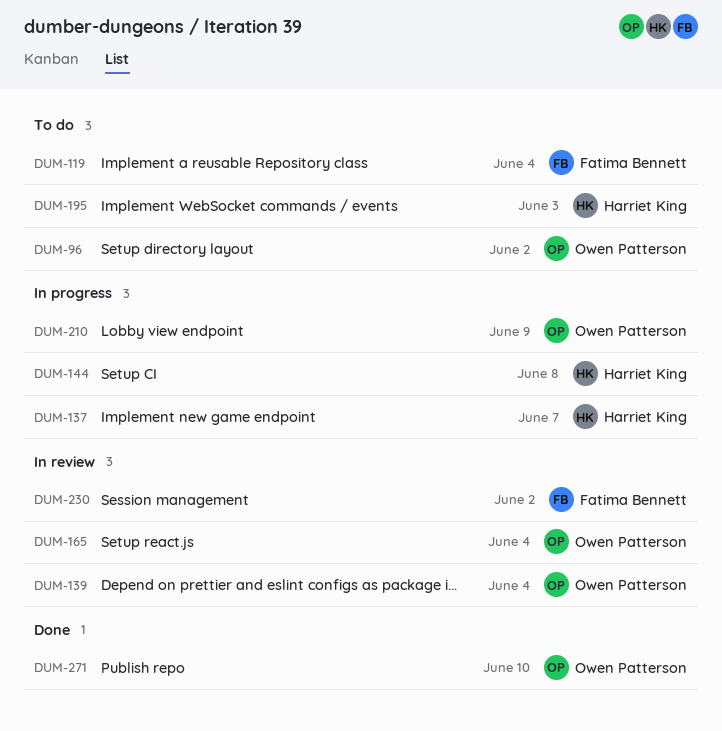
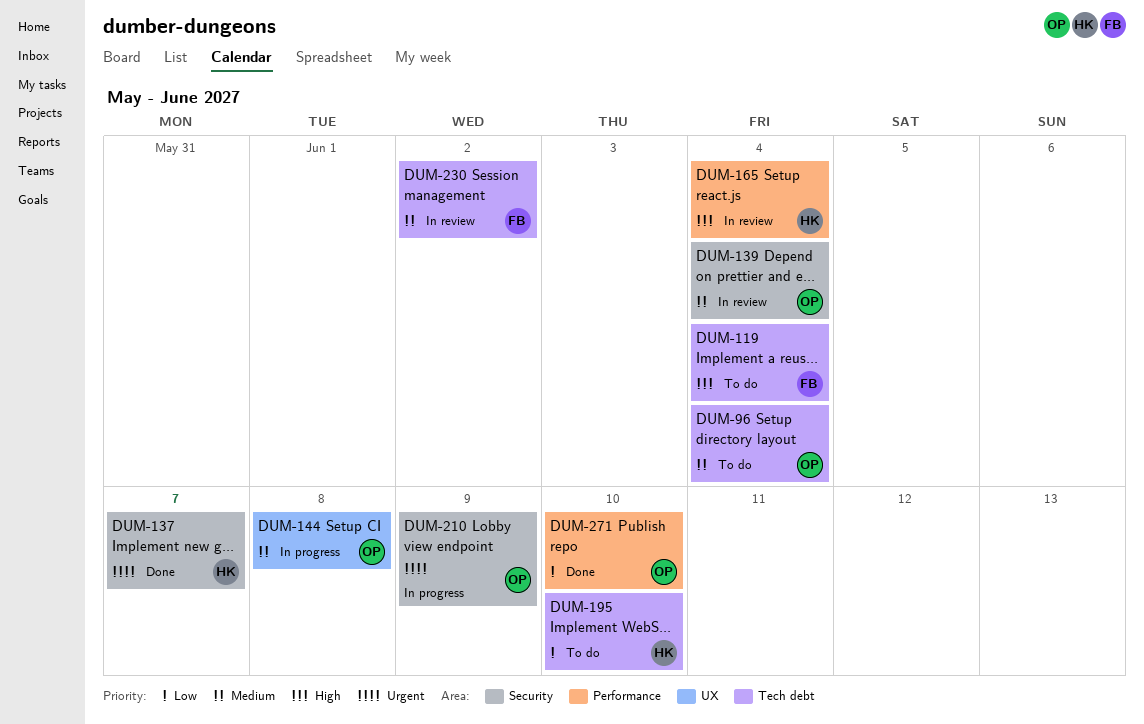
DUM-96, due: Jun 2 -> Jun 4
DUM-137, status: In progress -> Done
DUM-144, owner: Harriet King -> Owen Patterson
DUM-165, owner: Owen Patterson -> Harriet King
DUM-195, due: Jun 3 -> Jun 10

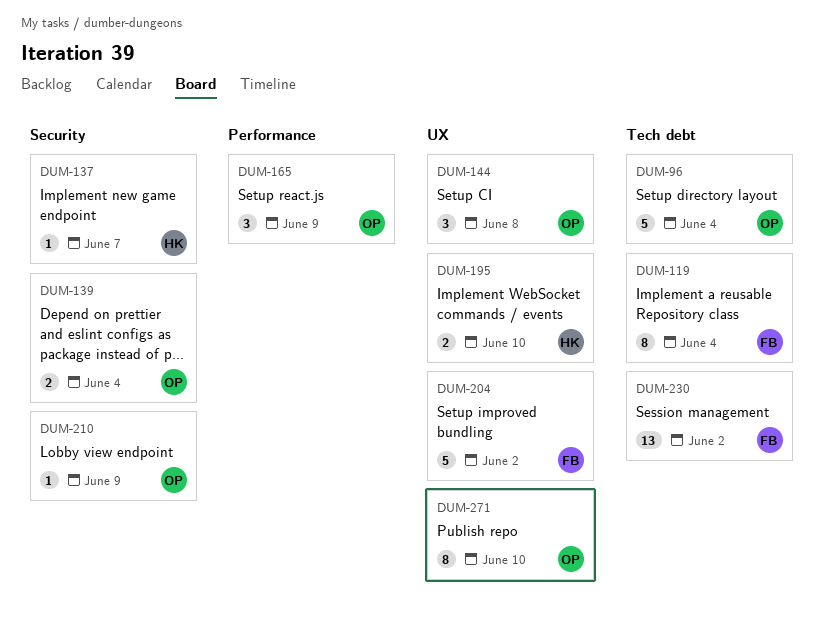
DUM-165, owner: HK -> OP
DUM-165, due: Jun 4 -> Jun 9
DUM-195, label: Tech debt -> UX
DUM-204: none -> present
DUM-271, label: Performance -> UX

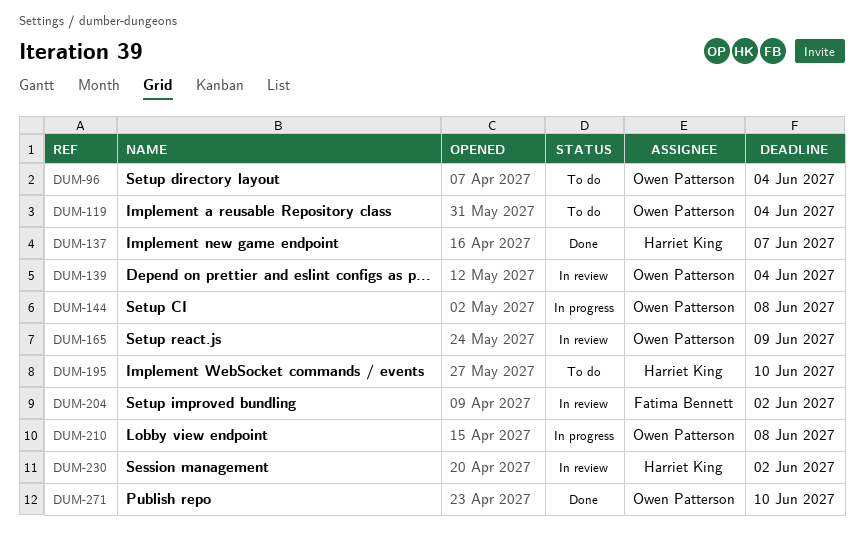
DUM-119, owner: Fatima Bennett -> Owen Patterson
DUM-210, due: Jun 9 -> Jun 8
DUM-230, owner: Fatima Bennett -> Harriet King

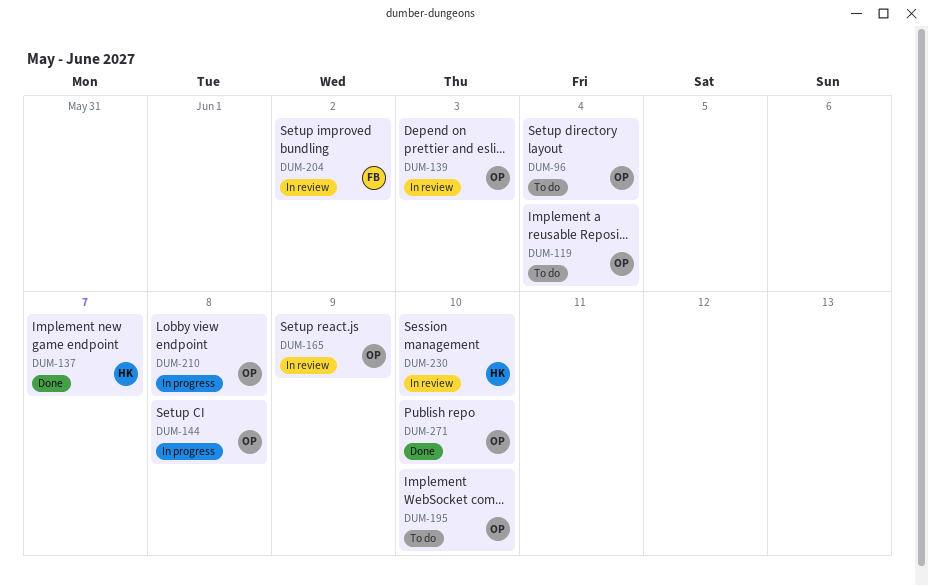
DUM-139, due: Jun 4 -> Jun 3
DUM-195, owner: Harriet King -> Owen Patterson
DUM-230, due: Jun 2 -> Jun 10

